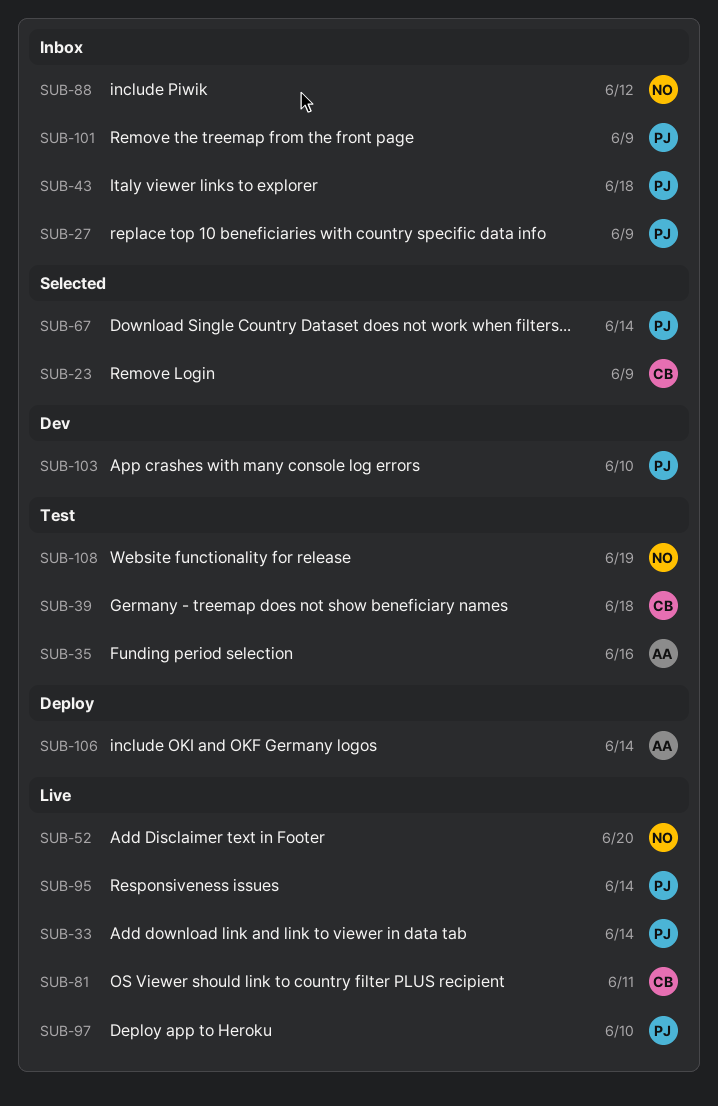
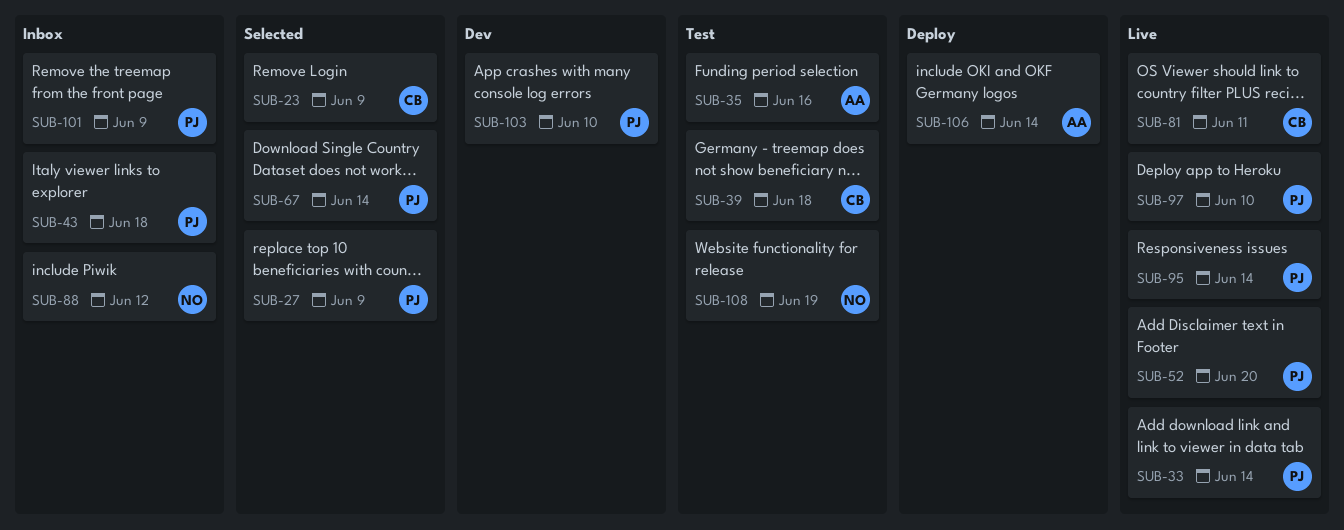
SUB-27, status: Inbox -> Selected
SUB-52, owner: NO -> PJ

